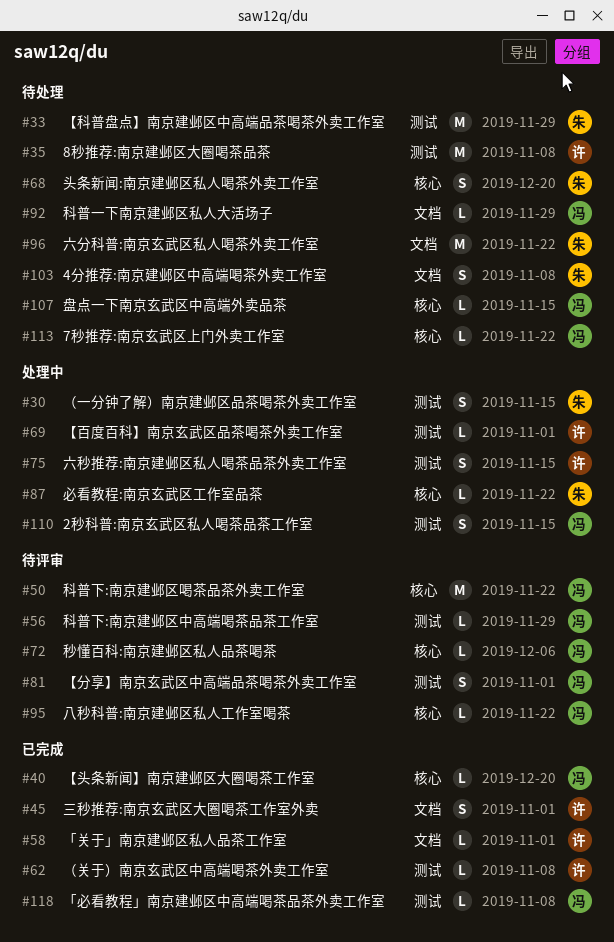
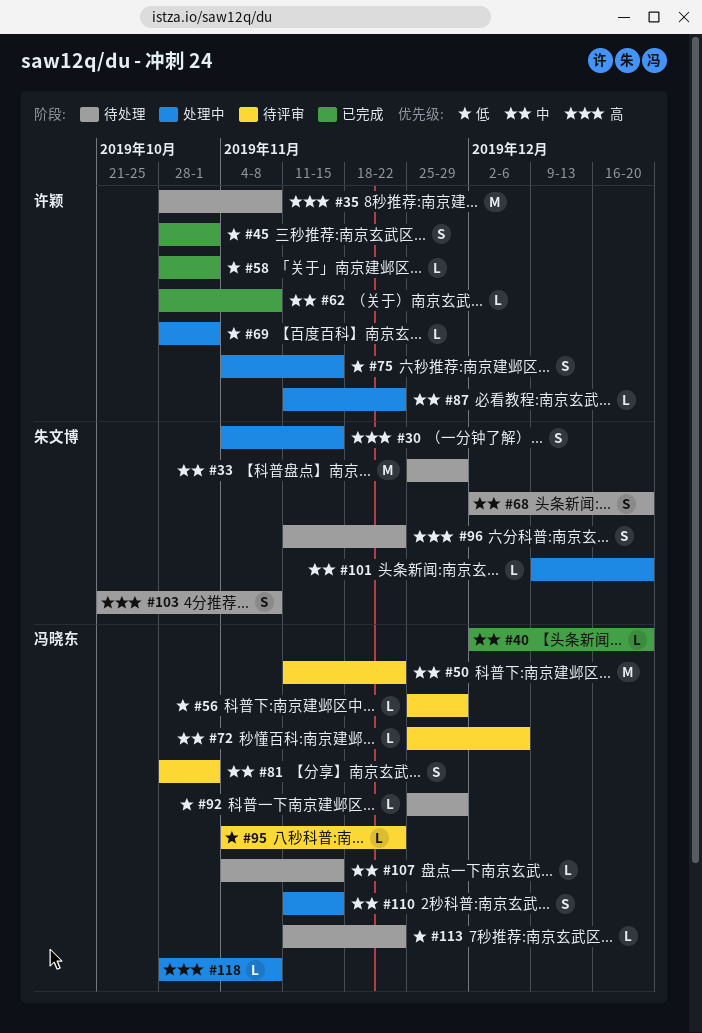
#87, owner: 朱文博 -> 许颖
#96, estimate: M -> S
#101: none -> present
#118, status: 已完成 -> 处理中

